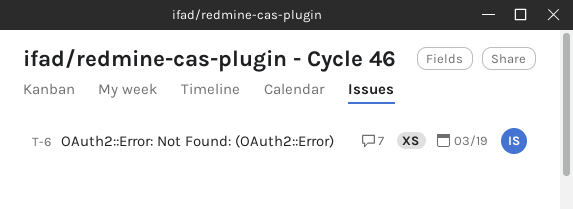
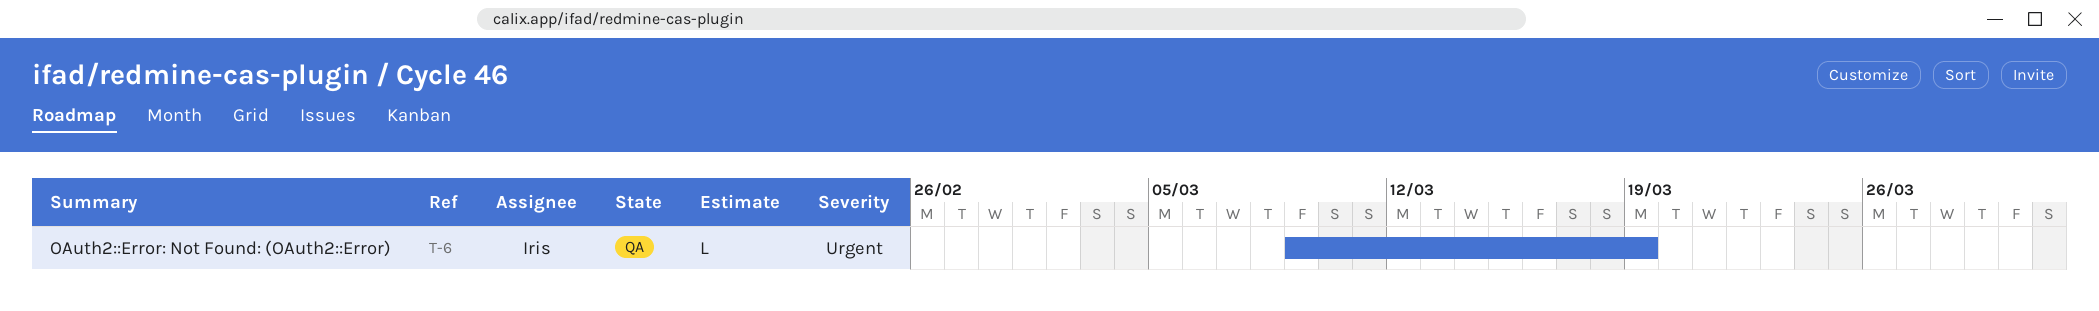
T-6, estimate: XS -> L

